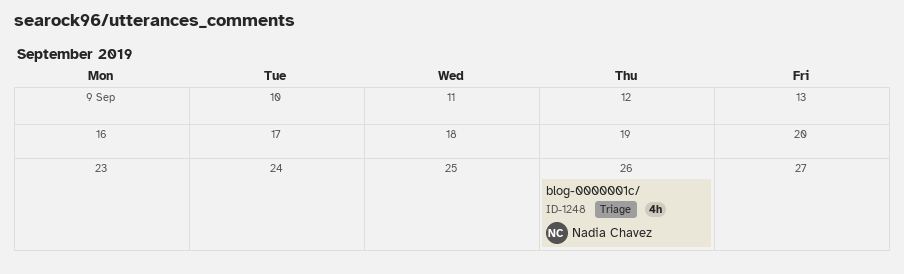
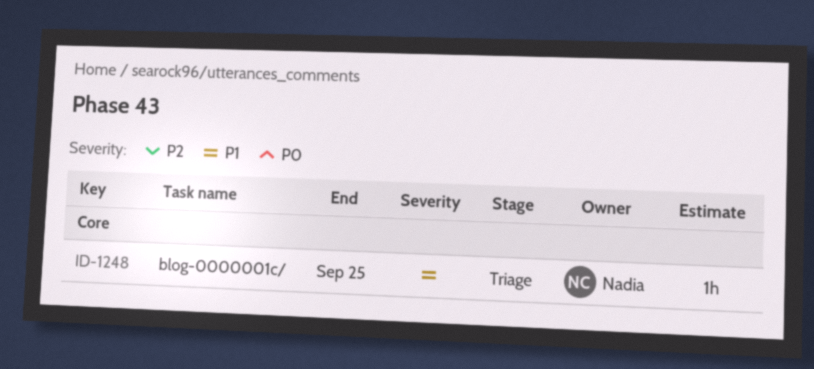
ID-1248, estimate: 4h -> 1h
ID-1248, due: Sep 26 -> Sep 25

